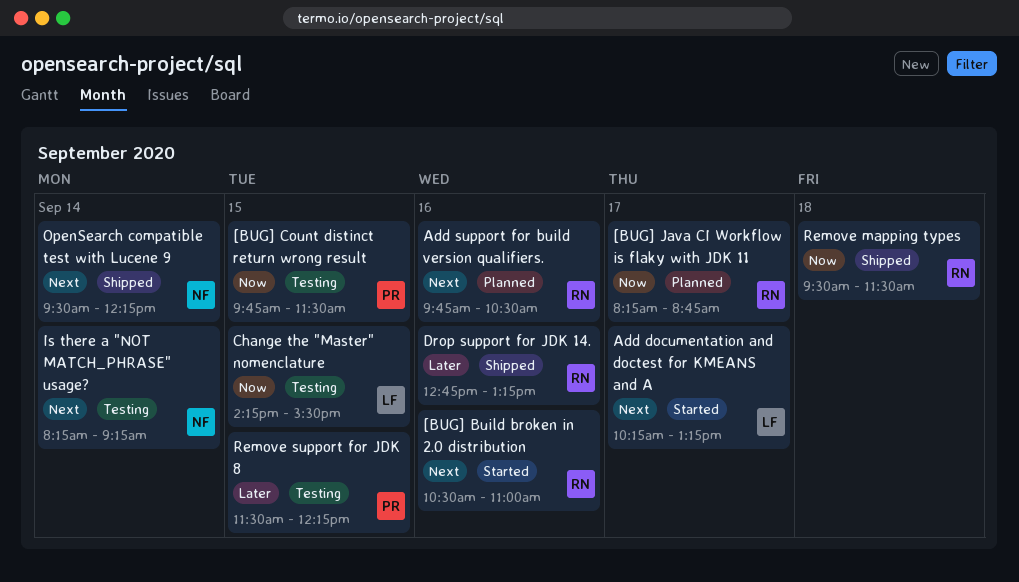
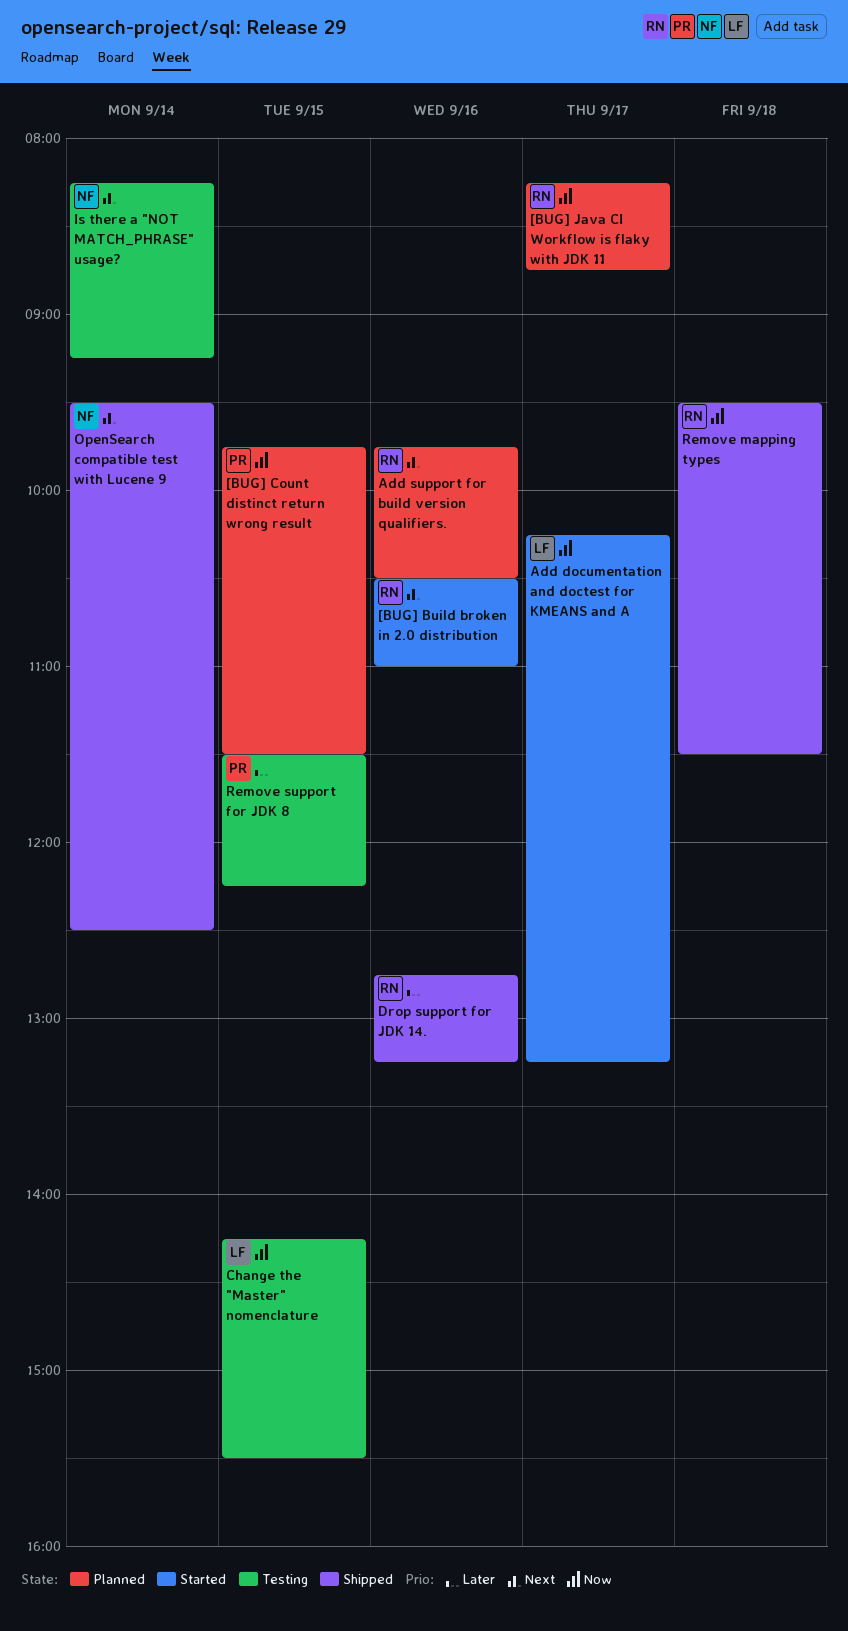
[BUG] Count distinct return wrong result, status: Testing -> Planned
Add documentation and doctest for KMEANS and A, priority: Next -> Now
OpenSearch compatible test with Lucene 9, ends: 12:15 -> 12:30

